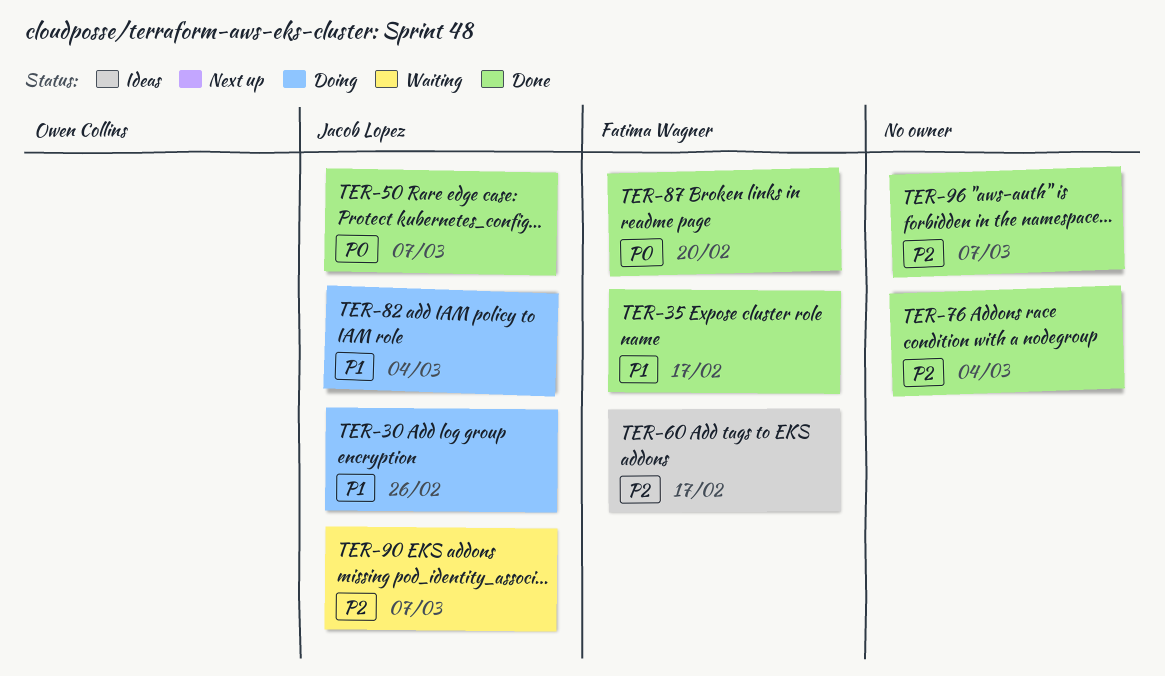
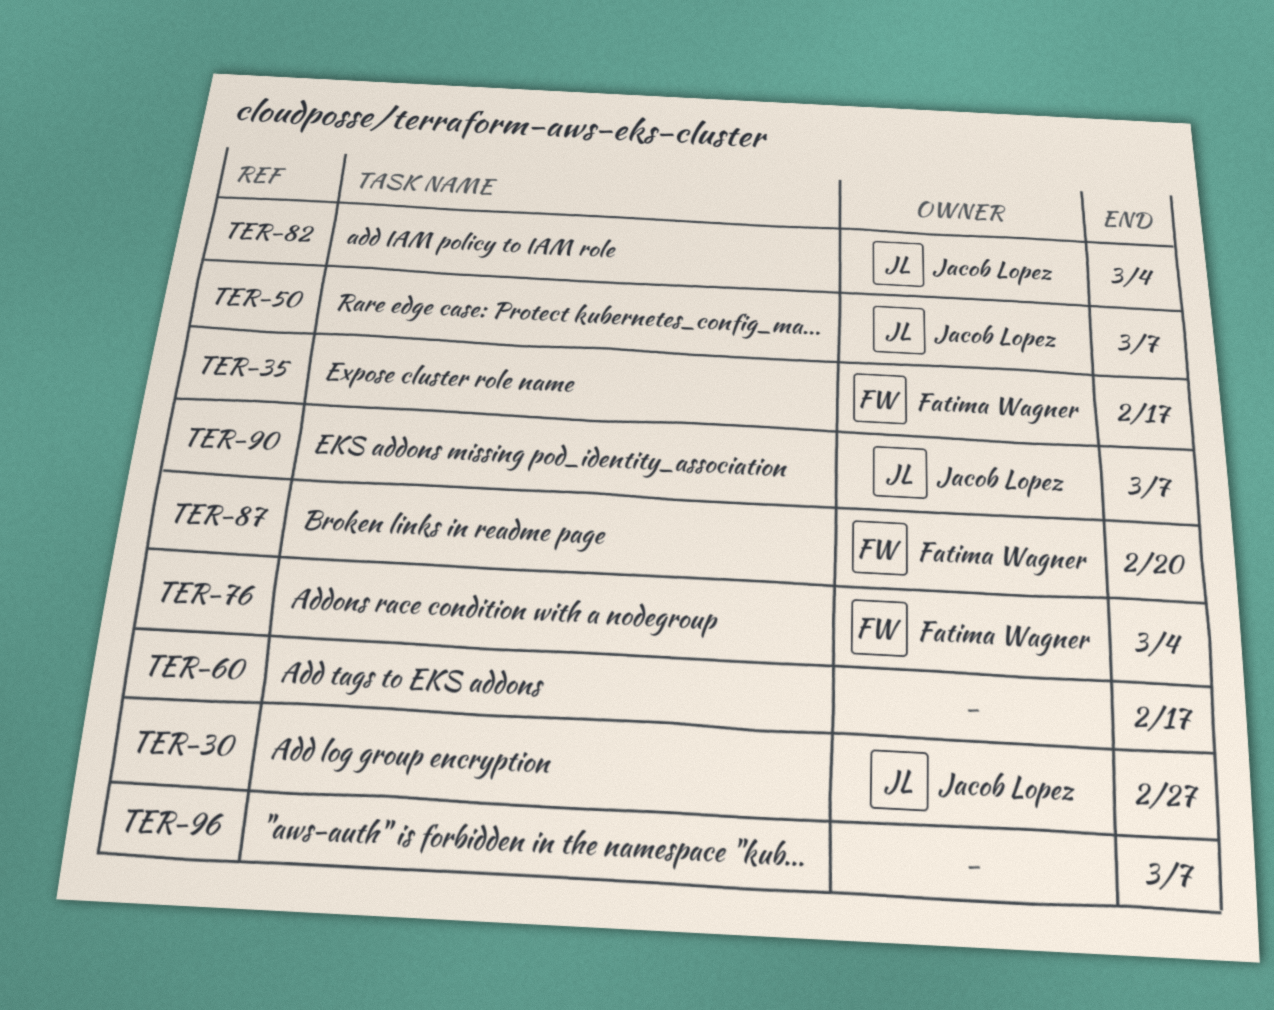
TER-30, due: Feb 26 -> Feb 27
TER-60, owner: Fatima Wagner -> none
TER-76, owner: none -> Fatima Wagner

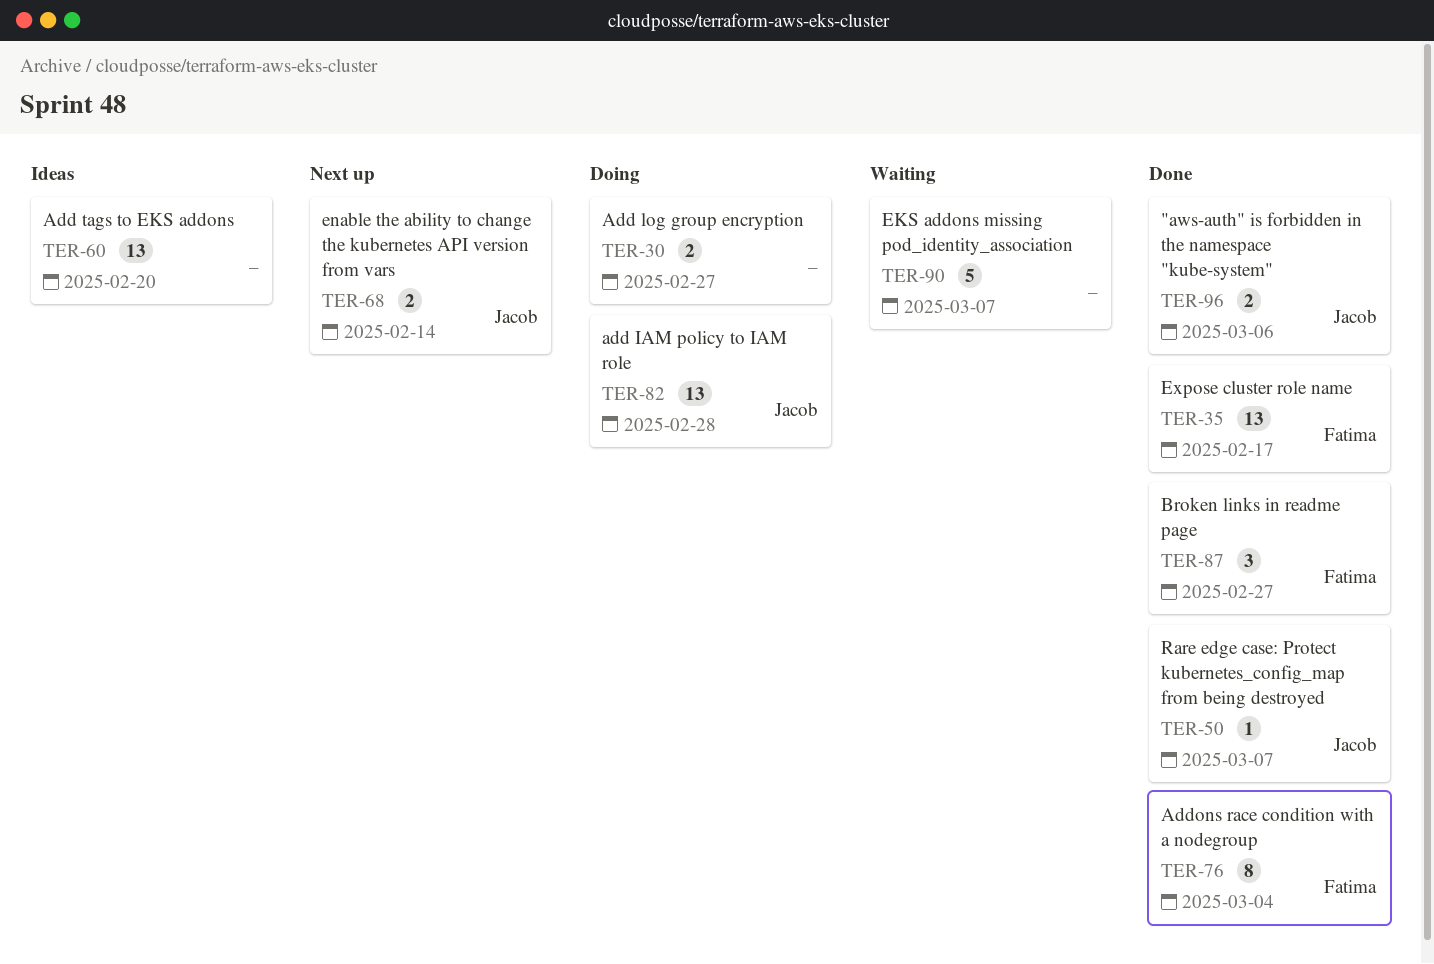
TER-30, owner: Jacob Lopez -> none
TER-60, due: Feb 17 -> Feb 20
TER-68: none -> present
TER-82, due: Mar 4 -> Feb 28
TER-87, due: Feb 20 -> Feb 27
TER-90, owner: Jacob Lopez -> none
TER-96, owner: none -> Jacob Lopez
TER-96, due: Mar 7 -> Mar 6

